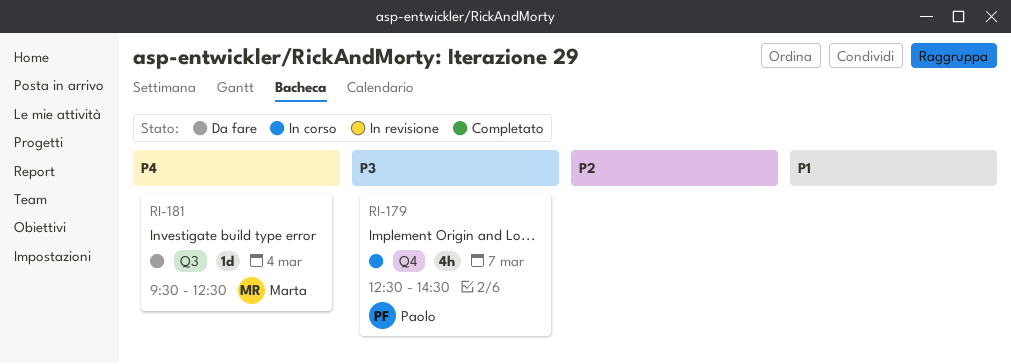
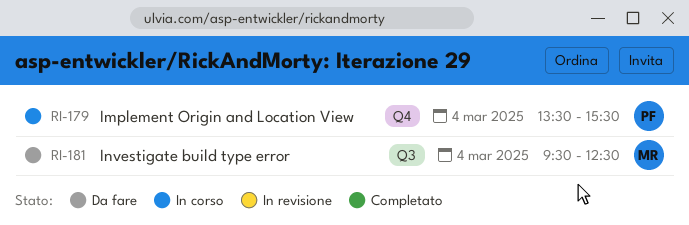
RI-179, day: Mar 7 -> Mar 4
RI-179, begins: 12:30 -> 13:30
RI-179, ends: 14:30 -> 15:30

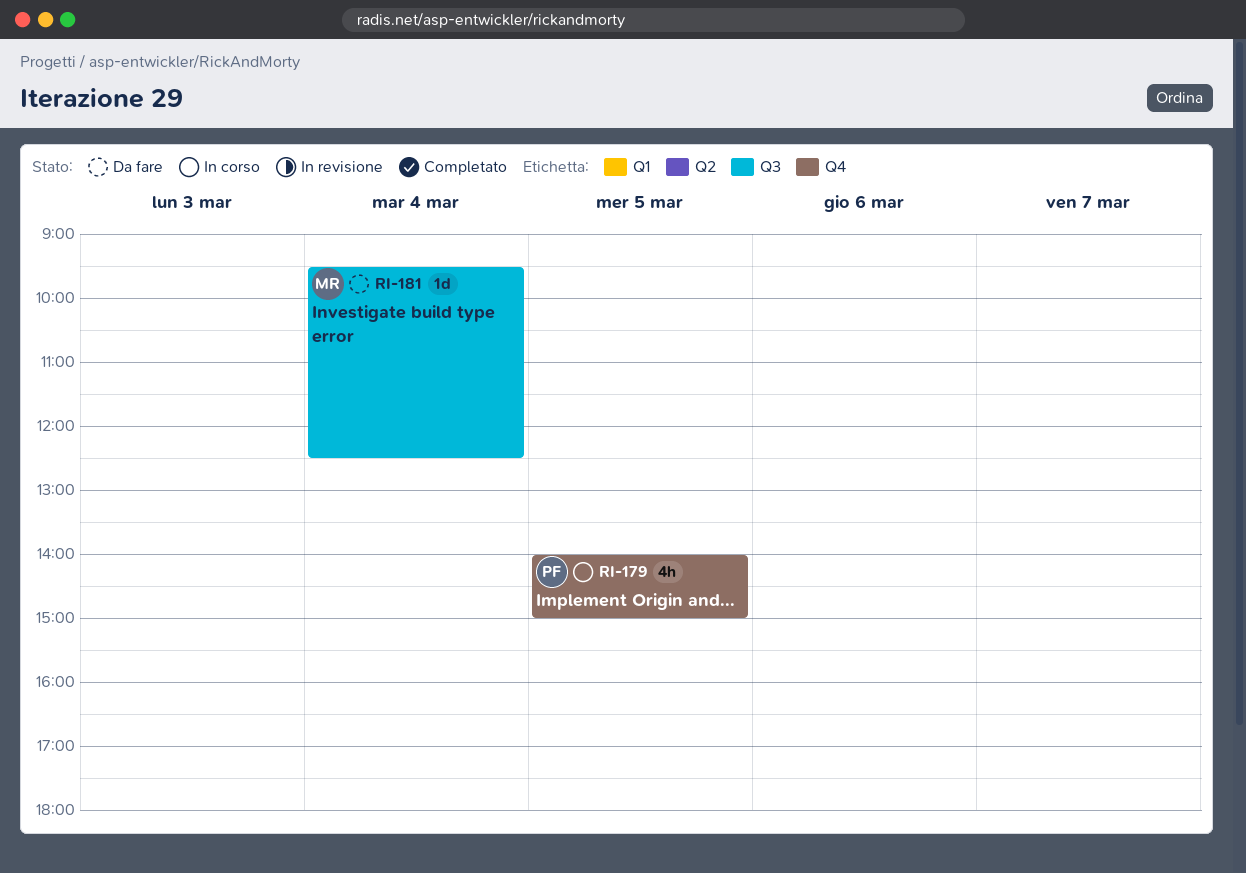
RI-179, day: Mar 4 -> Mar 5
RI-179, begins: 13:30 -> 14:00
RI-179, ends: 15:30 -> 15:00

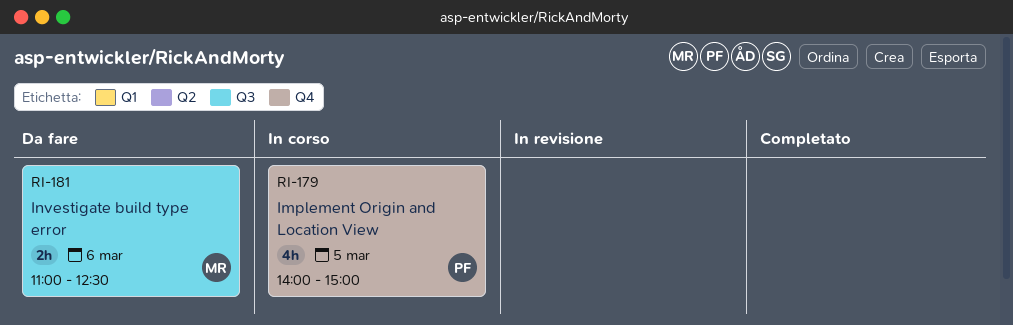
RI-181, estimate: 1d -> 2h
RI-181, day: Mar 4 -> Mar 6
RI-181, begins: 09:30 -> 11:00

